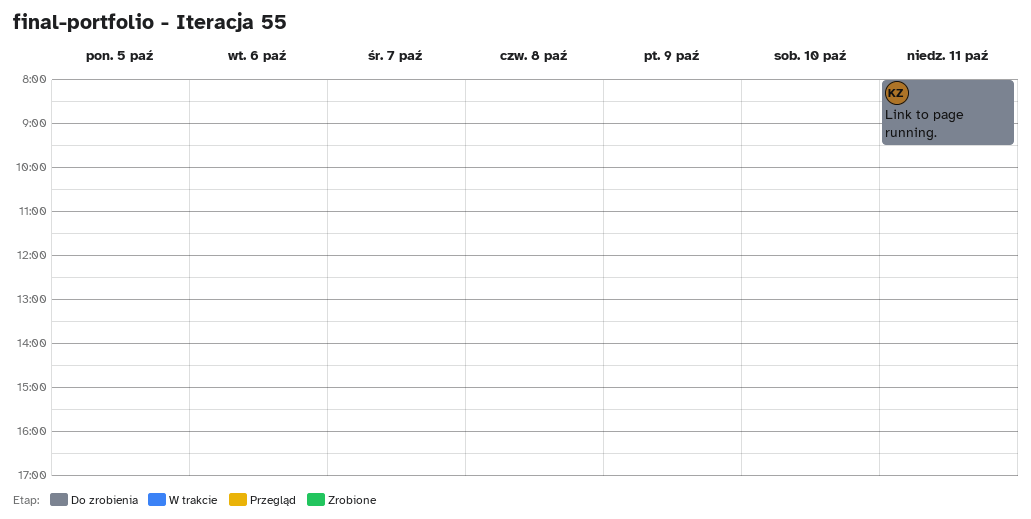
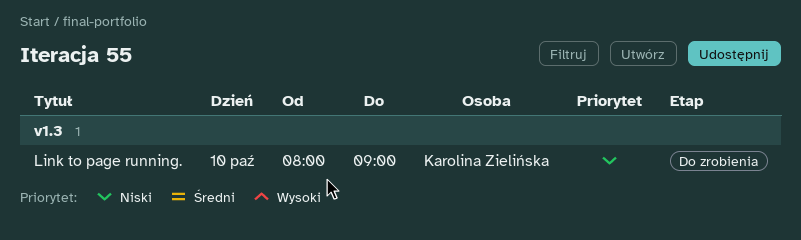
Link to page running., day: Oct 11 -> Oct 10
Link to page running., ends: 09:30 -> 09:00

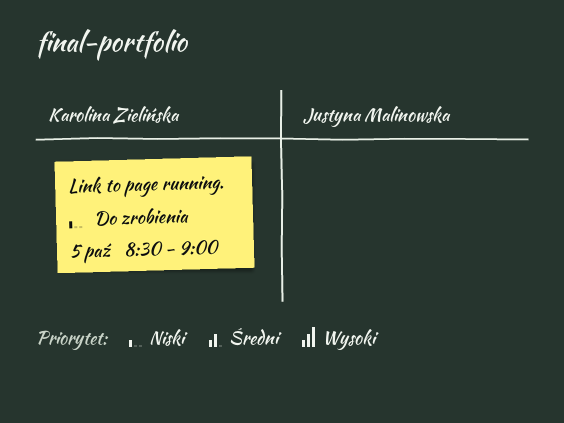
Link to page running., day: Oct 10 -> Oct 5
Link to page running., begins: 08:00 -> 08:30

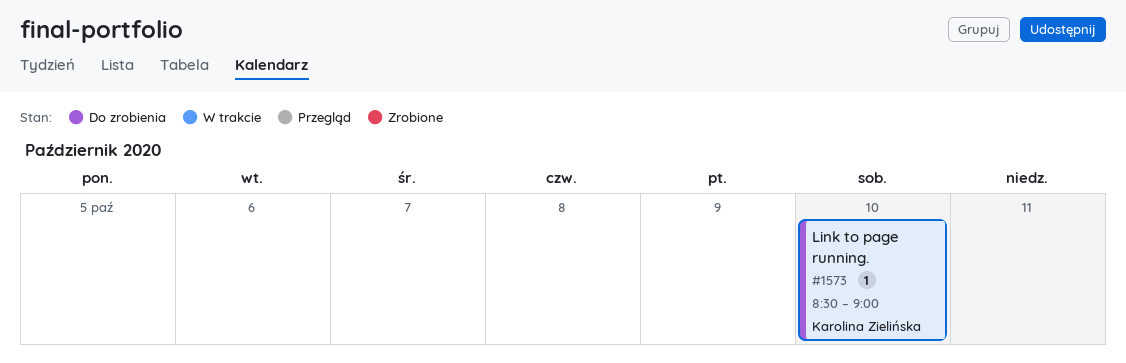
Link to page running., day: Oct 5 -> Oct 10

